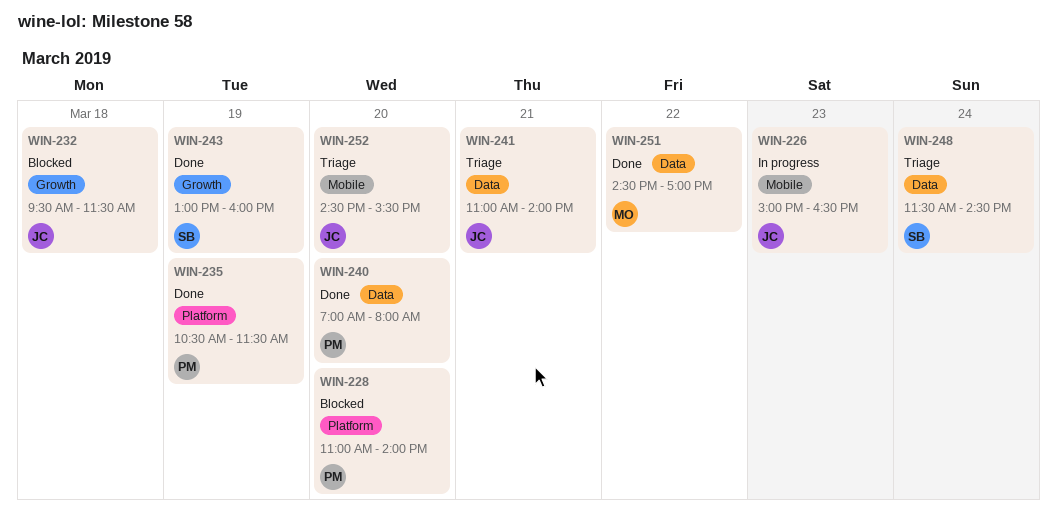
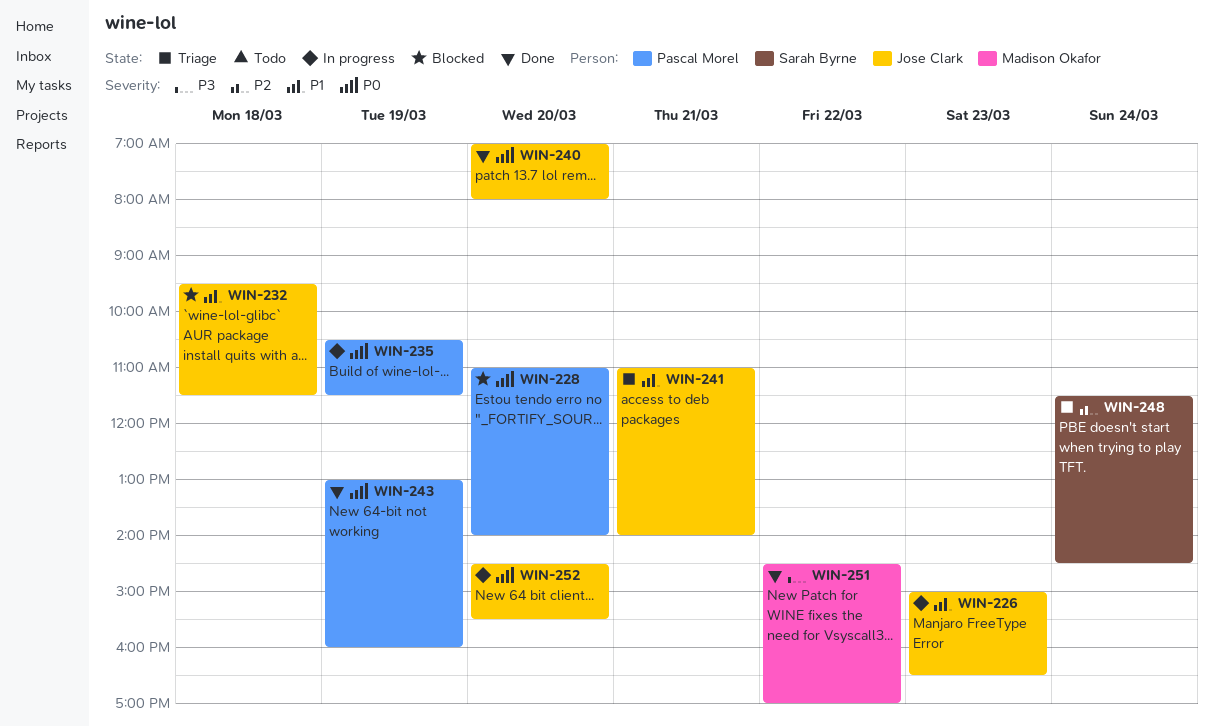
WIN-235, status: Done -> In progress
WIN-240, owner: Pascal Morel -> Jose Clark
WIN-243, owner: Sarah Byrne -> Pascal Morel
WIN-252, status: Triage -> In progress

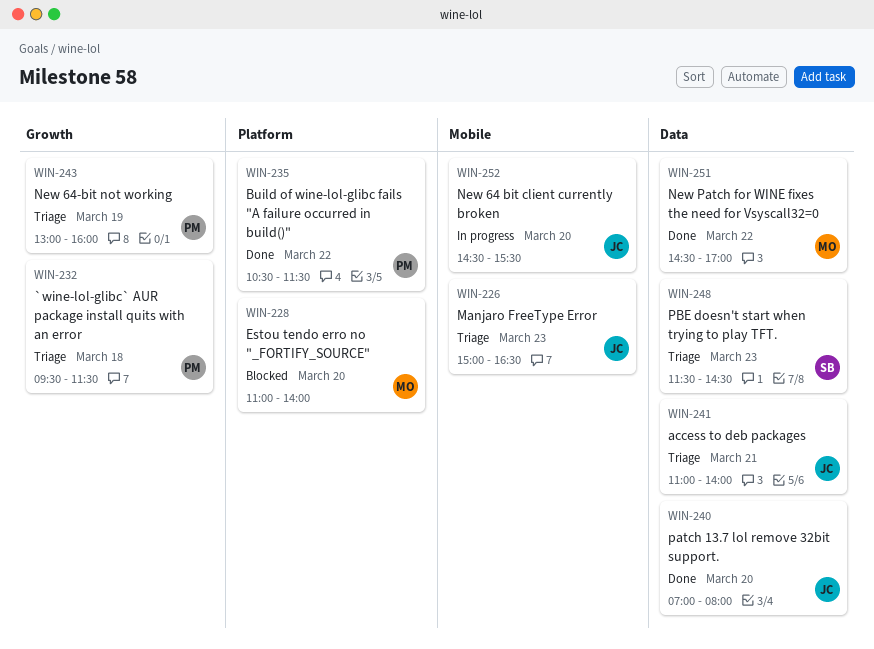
WIN-226, status: In progress -> Triage
WIN-228, owner: Pascal Morel -> Madison Okafor
WIN-232, status: Blocked -> Triage
WIN-232, owner: Jose Clark -> Pascal Morel
WIN-235, status: In progress -> Done
WIN-235, day: Mar 19 -> Mar 22
WIN-243, status: Done -> Triage
WIN-248, day: Mar 24 -> Mar 23

